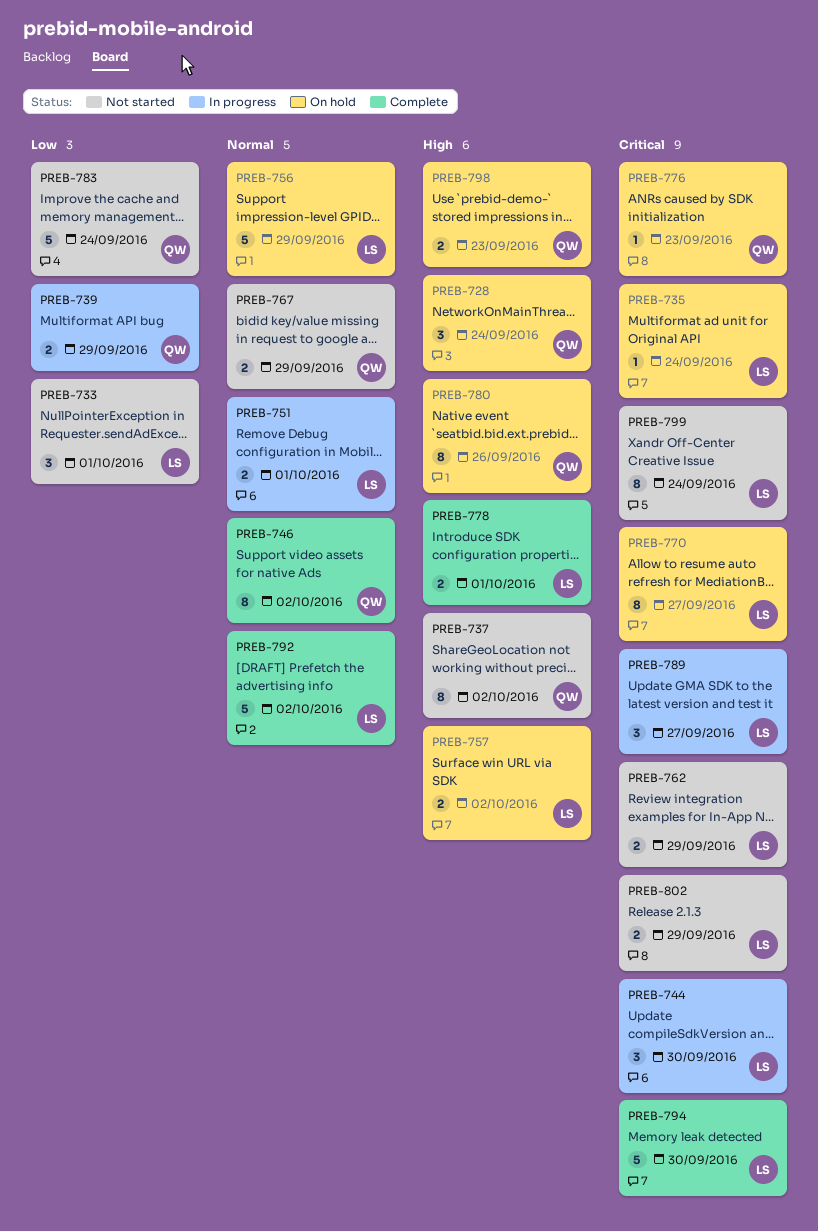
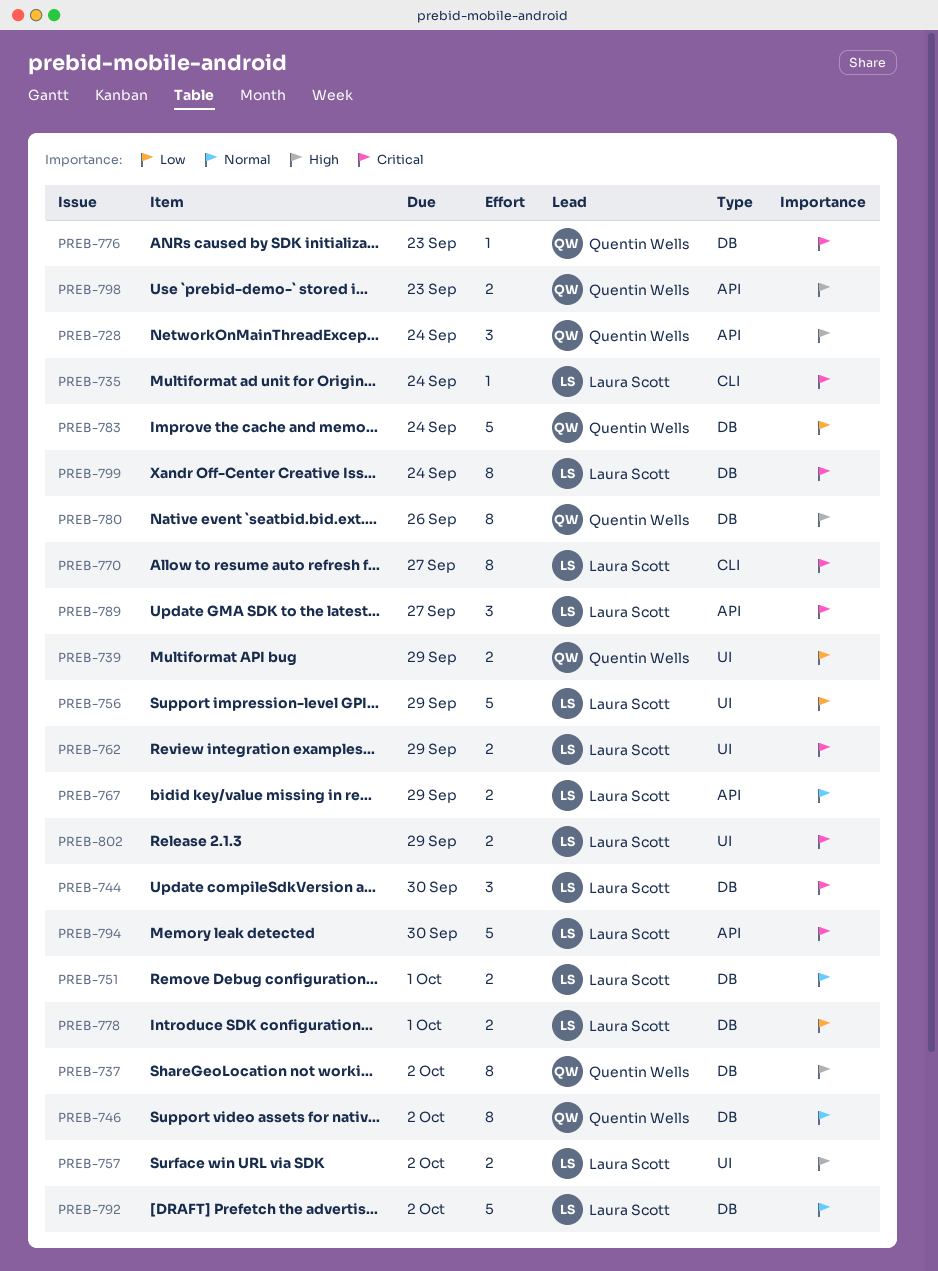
PREB-733: present -> none
PREB-756, priority: Normal -> Low
PREB-767, owner: Quentin Wells -> Laura Scott
PREB-778, priority: High -> Low

